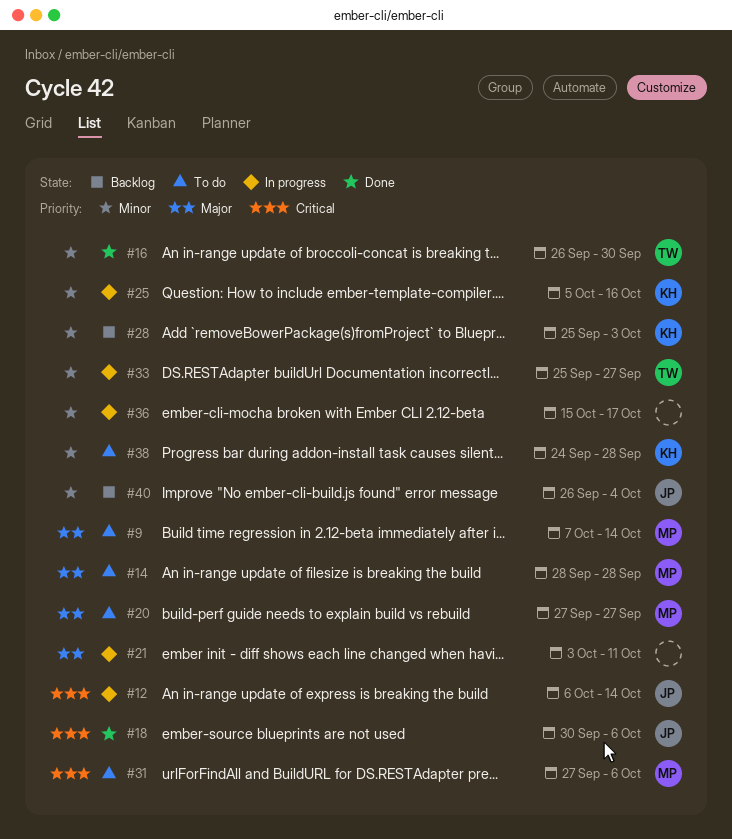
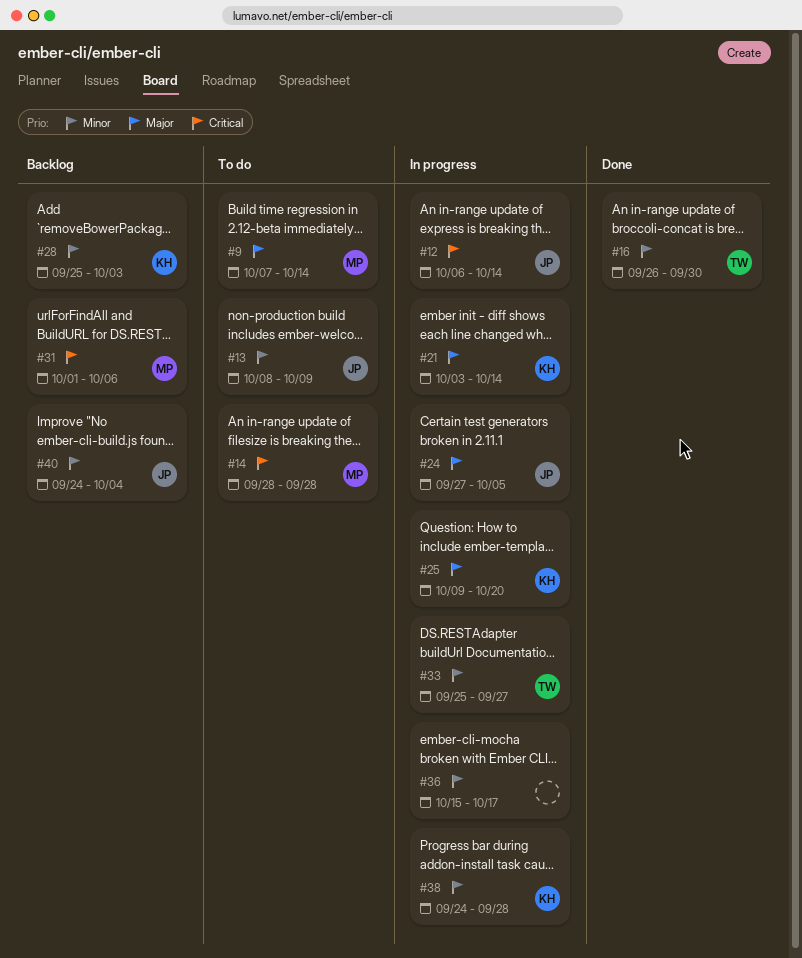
#13: none -> present
#14, priority: Major -> Critical
#18: present -> none
#20: present -> none
#21, owner: none -> KH
#21, due: Oct 11 -> Oct 14
#24: none -> present
#25, priority: Minor -> Major
#25, start: Oct 5 -> Oct 9
#25, due: Oct 16 -> Oct 20
#31, status: To do -> Backlog
#31, start: Sep 27 -> Oct 1
#38, status: To do -> In progress
#40, start: Sep 26 -> Sep 24

